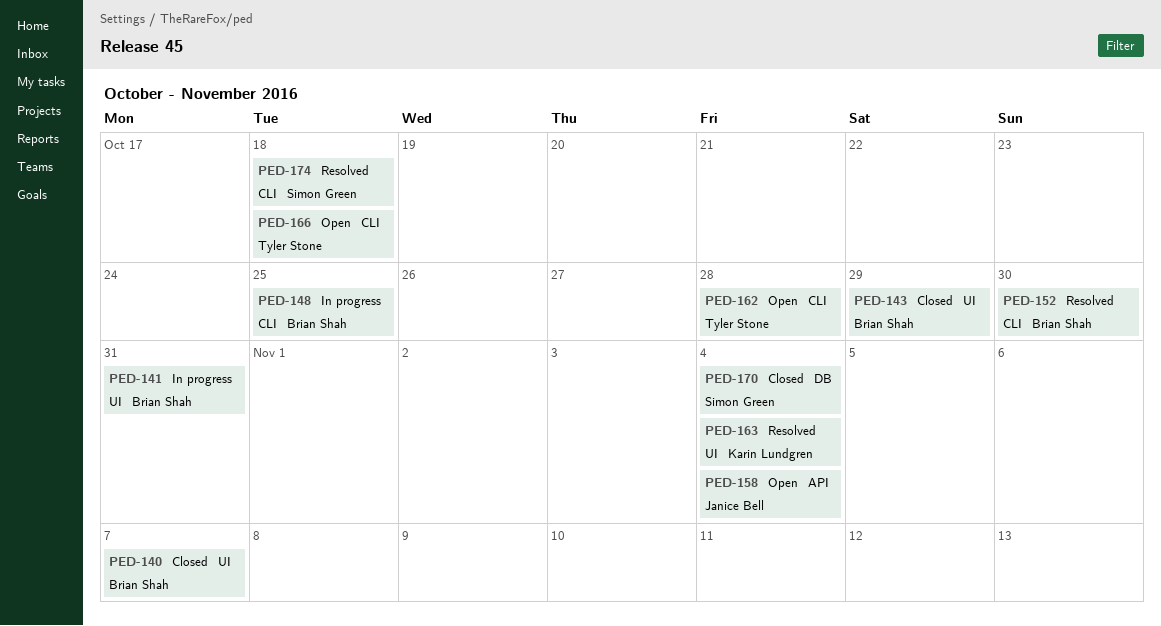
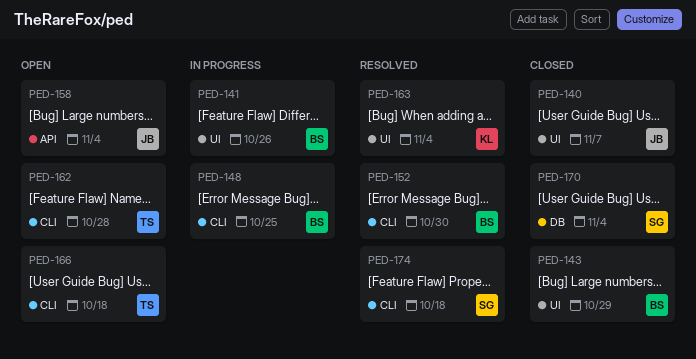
PED-140, owner: Brian Shah -> Janice Bell
PED-141, due: Oct 31 -> Oct 26

